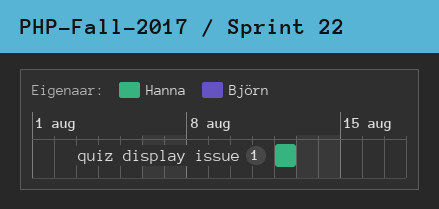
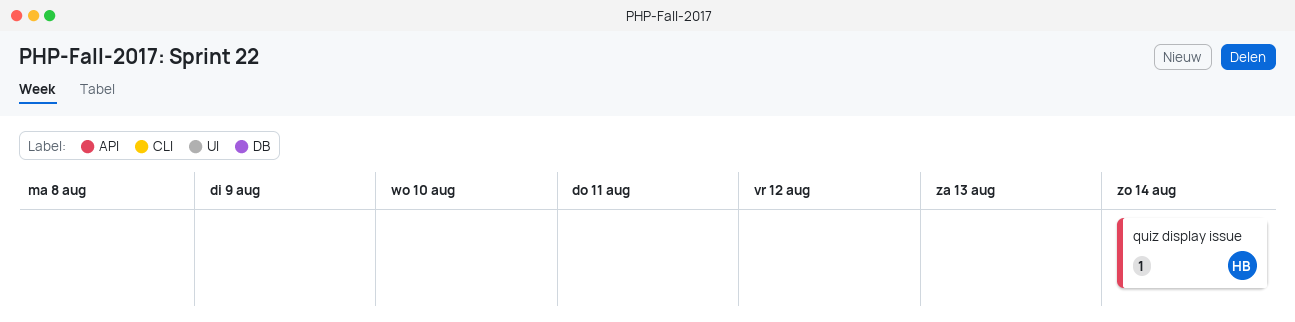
quiz display issue, due: Aug 12 -> Aug 14

